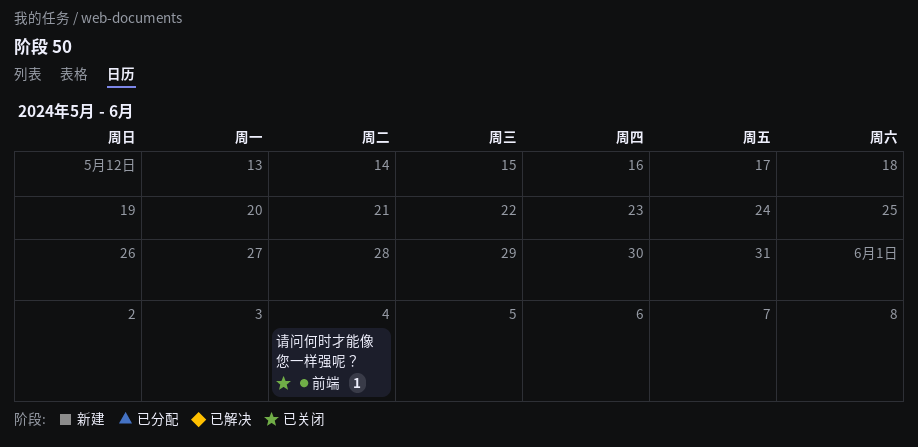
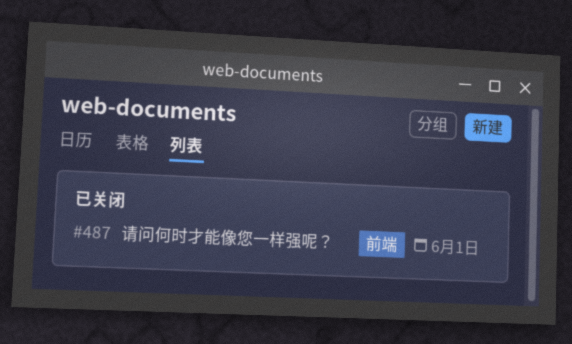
请问何时才能像您一样强呢？, due: Jun 4 -> Jun 1

